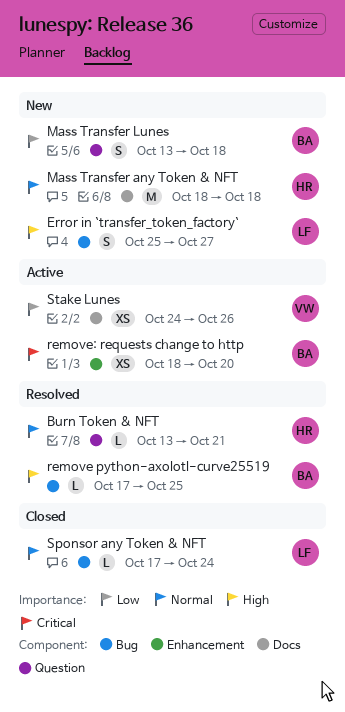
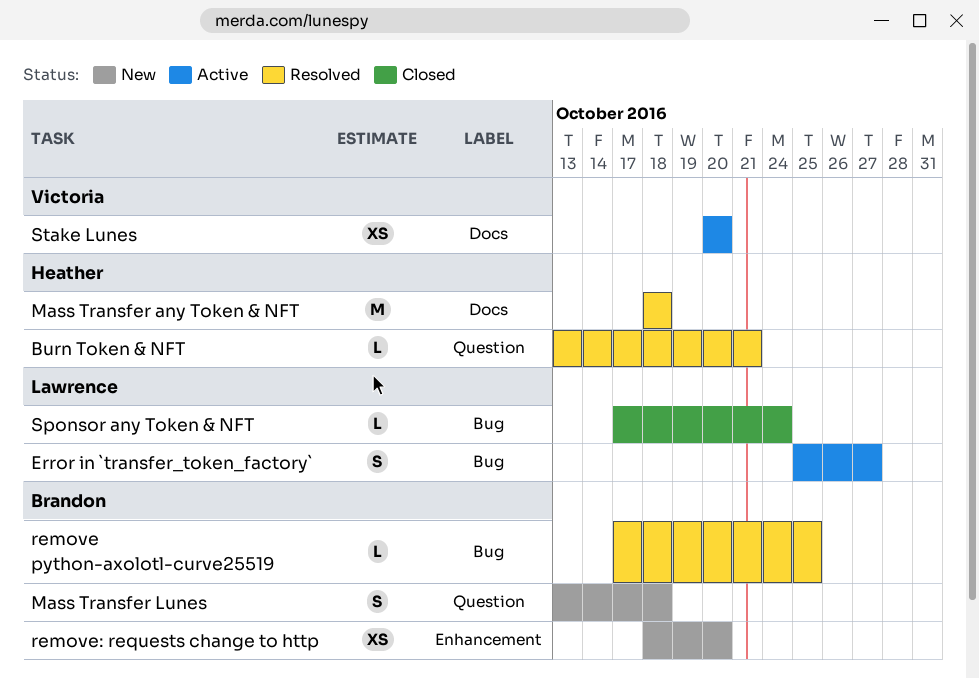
Error in `transfer_token_factory`, status: New -> Active
Mass Transfer any Token & NFT, status: New -> Resolved
remove: requests change to http, status: Active -> New
Stake Lunes, start: Oct 24 -> Oct 20
Stake Lunes, due: Oct 26 -> Oct 20

